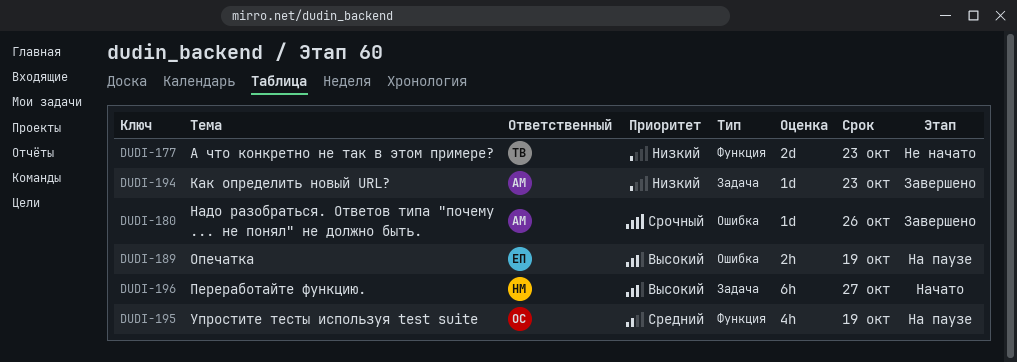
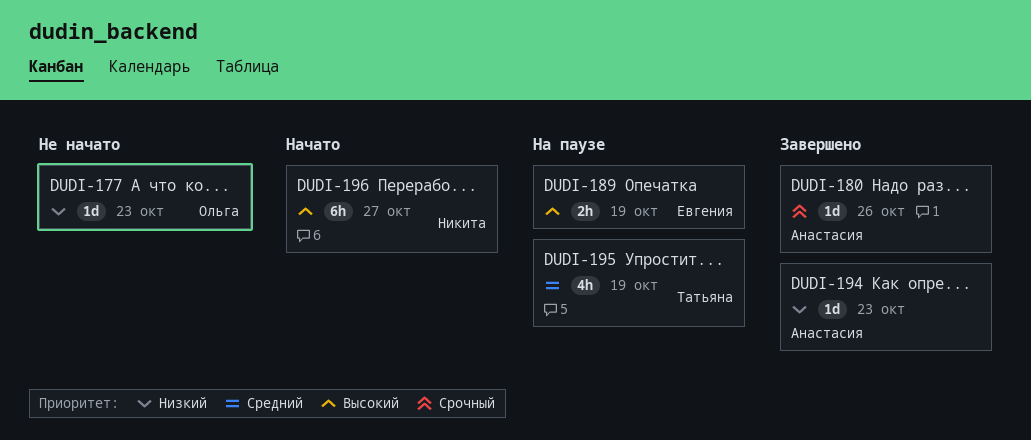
DUDI-177, owner: Татьяна -> Ольга
DUDI-177, estimate: 2d -> 1d
DUDI-195, owner: Ольга -> Татьяна

